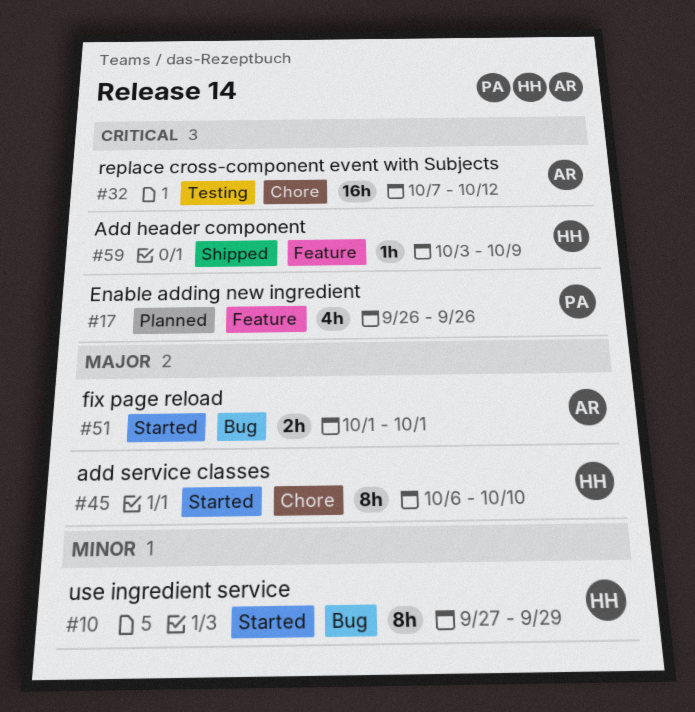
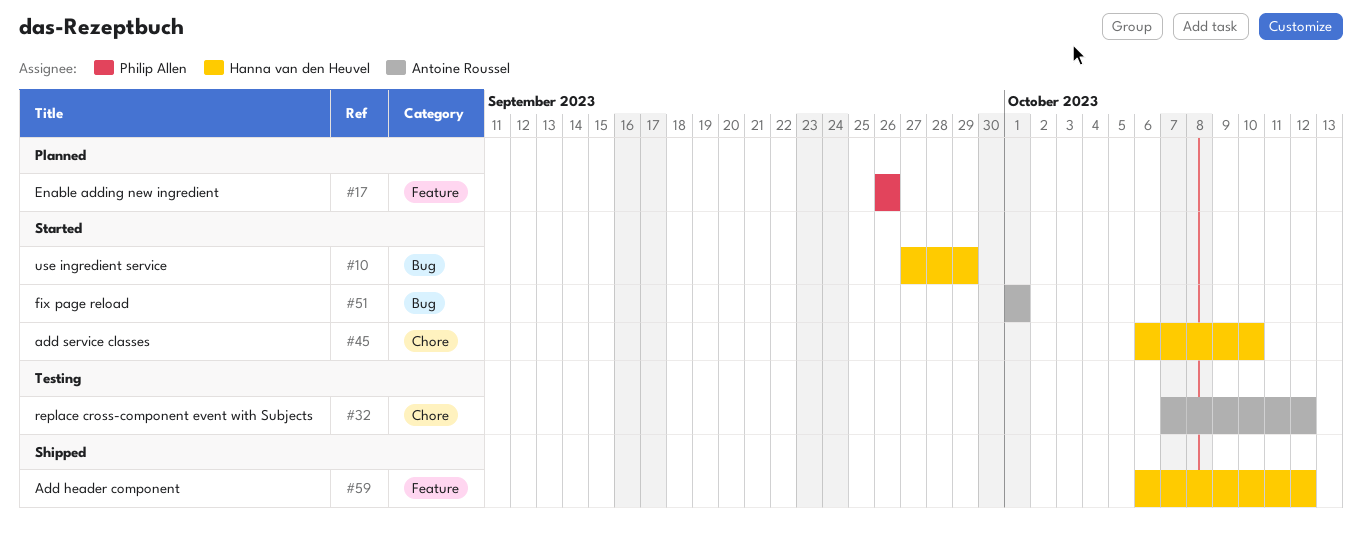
#59, start: Oct 3 -> Oct 6
#59, due: Oct 9 -> Oct 12

